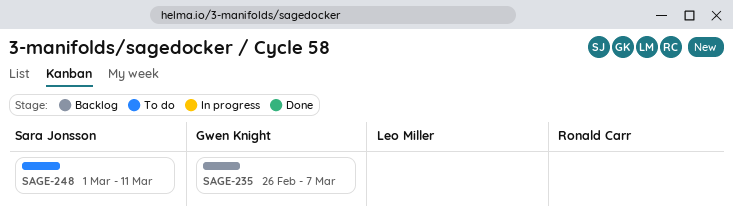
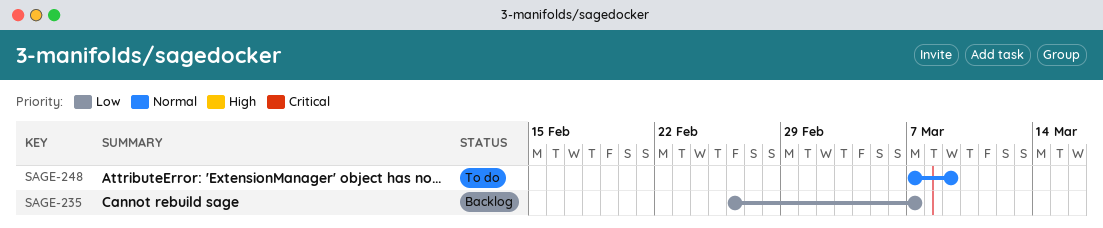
SAGE-248, start: Mar 1 -> Mar 7
SAGE-248, due: Mar 11 -> Mar 9

